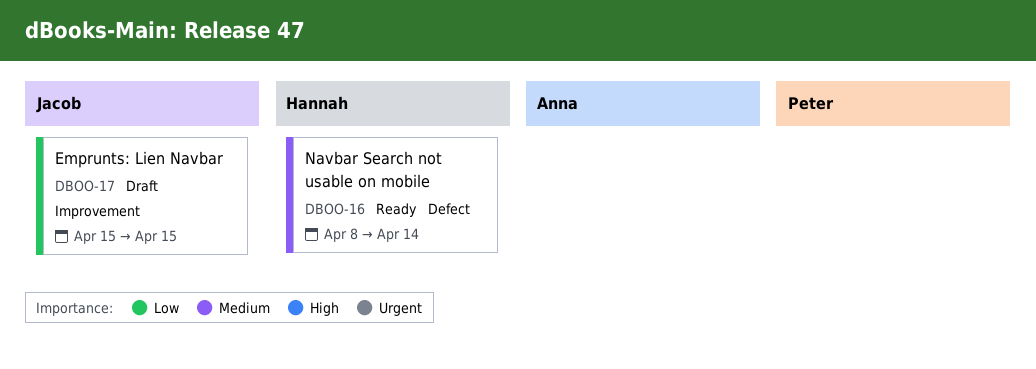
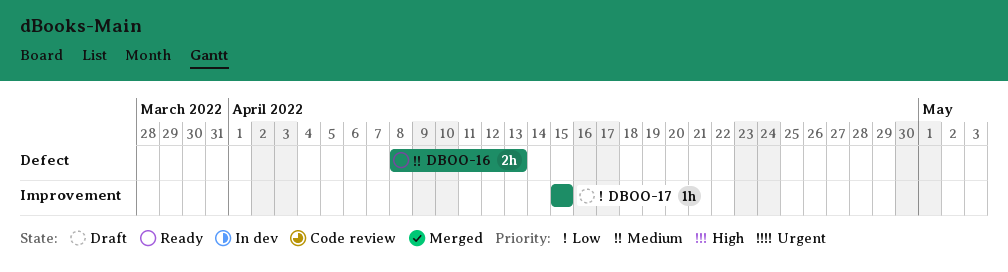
DBOO-16, due: Apr 14 -> Apr 13

